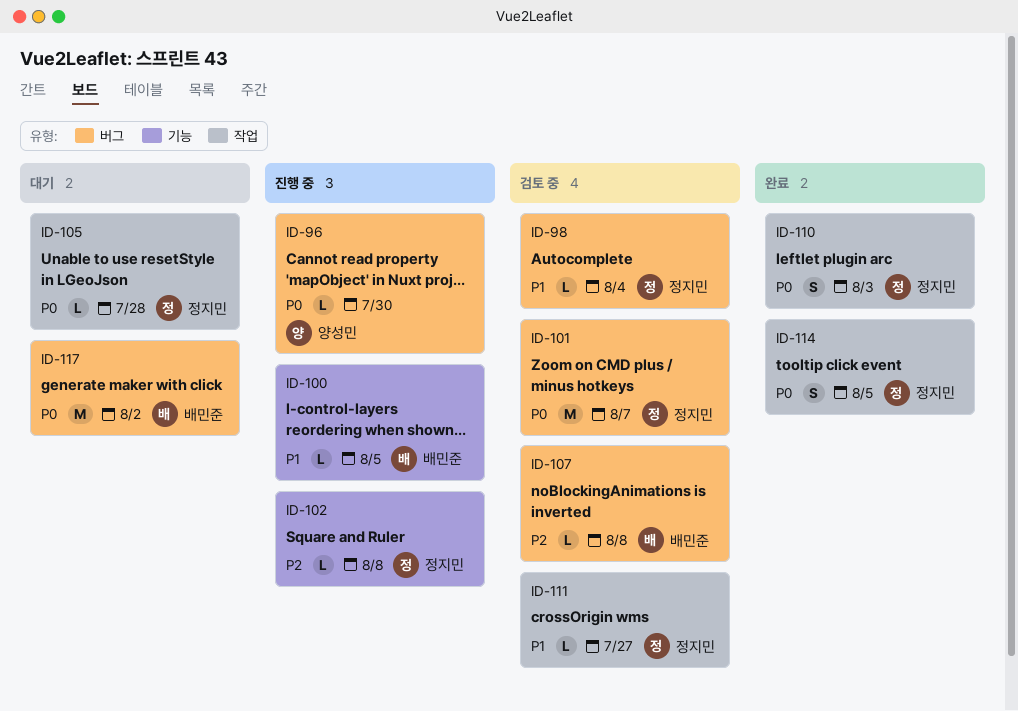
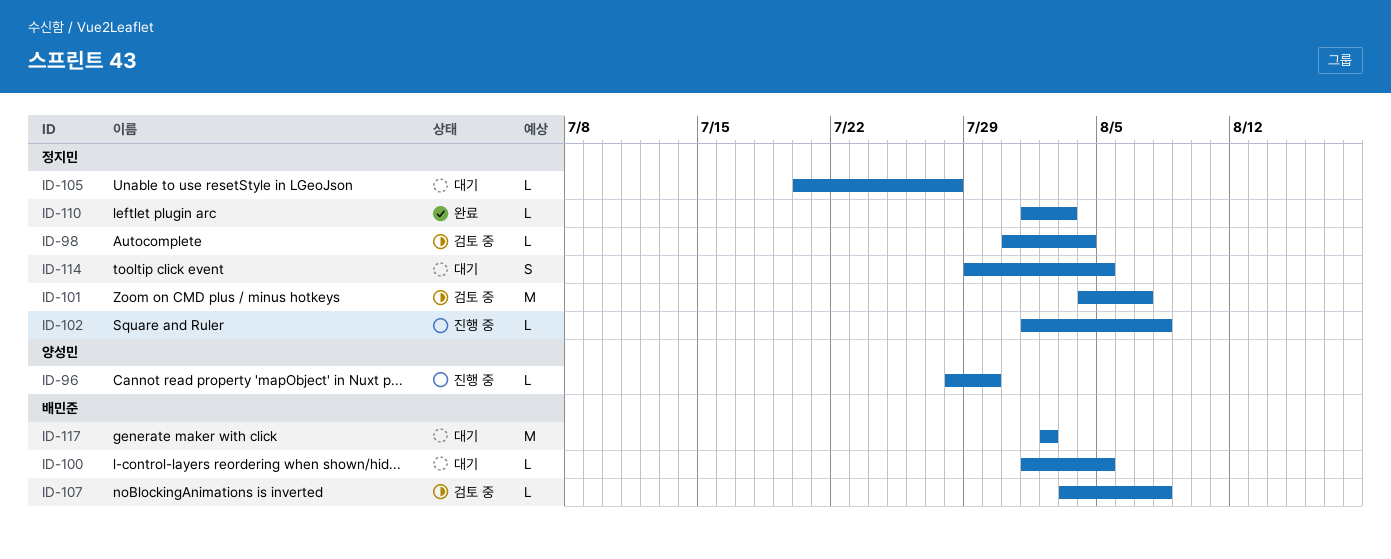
ID-100, status: 진행 중 -> 대기
ID-110, estimate: S -> L
ID-111: present -> none
ID-114, status: 완료 -> 대기

